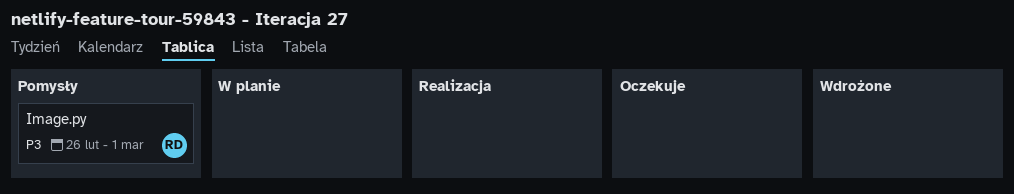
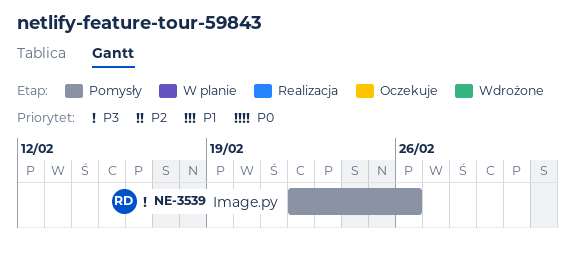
Image.py, start: Feb 26 -> Feb 22
Image.py, due: Mar 1 -> Feb 26

